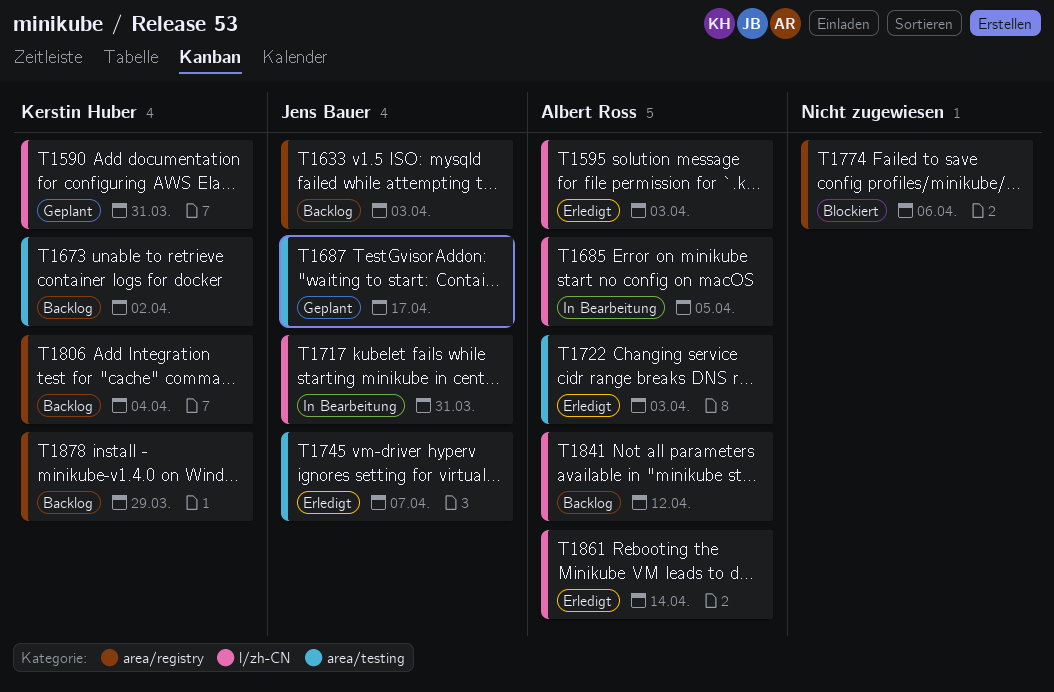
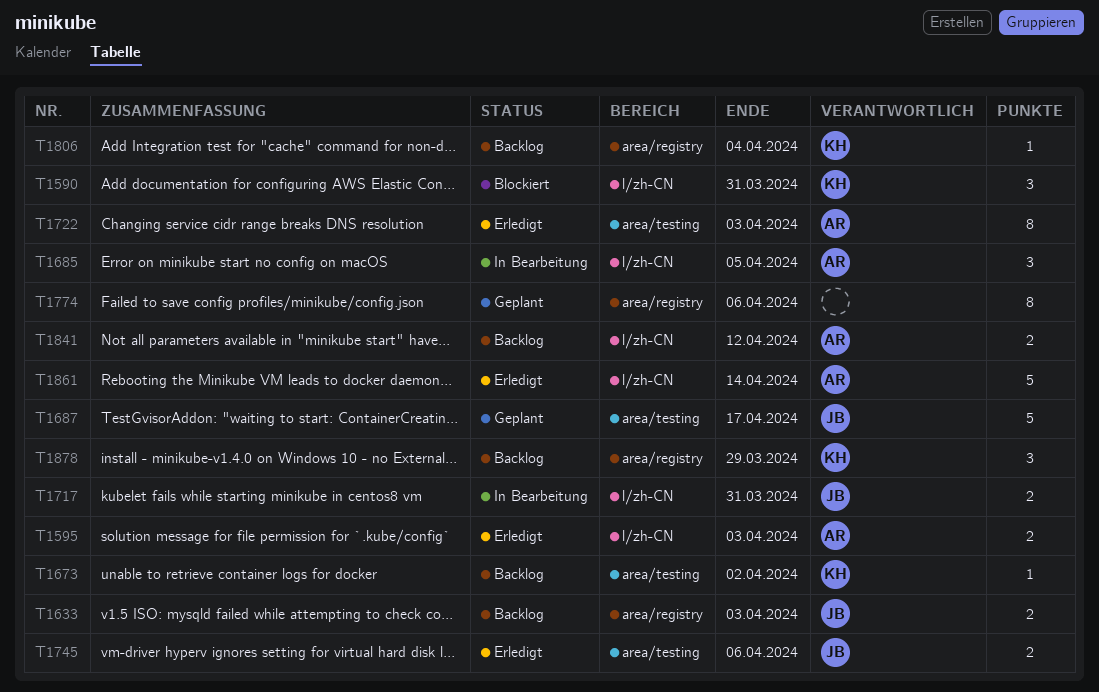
T1590, status: Geplant -> Blockiert
T1745, due: Apr 7 -> Apr 6
T1774, status: Blockiert -> Geplant

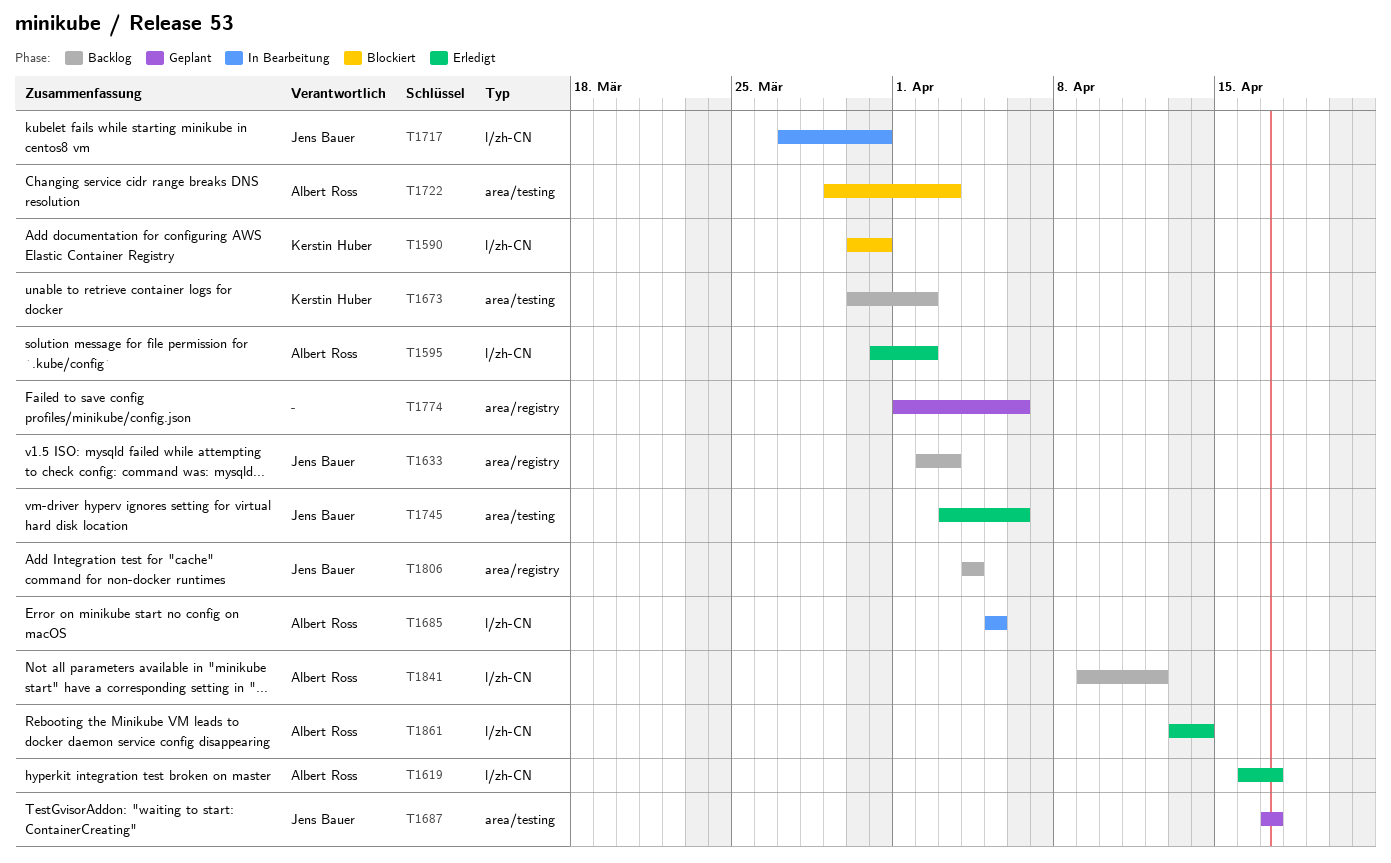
T1595, due: Apr 3 -> Apr 2
T1619: none -> present
T1722, status: Erledigt -> Blockiert
T1806, owner: Kerstin Huber -> Jens Bauer
T1878: present -> none

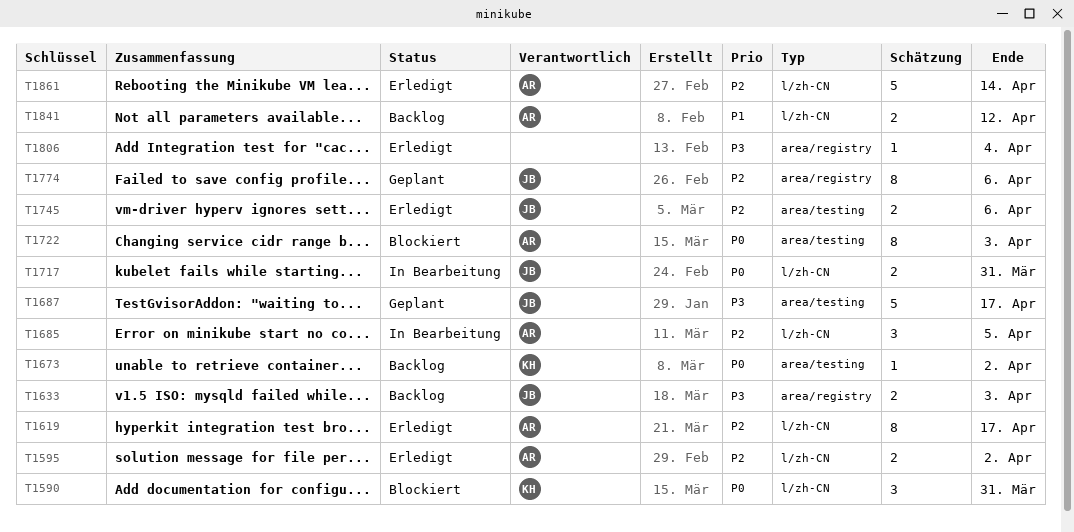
T1774, owner: none -> Jens Bauer
T1806, status: Backlog -> Erledigt
T1806, owner: Jens Bauer -> none

